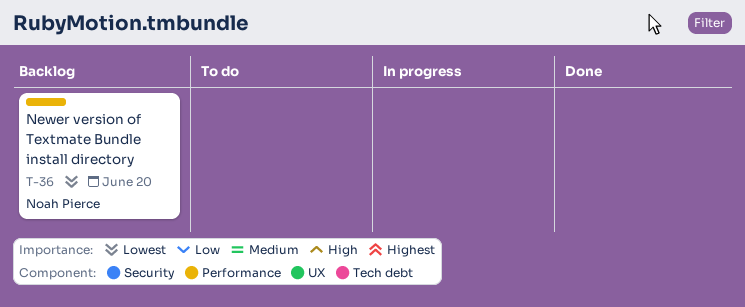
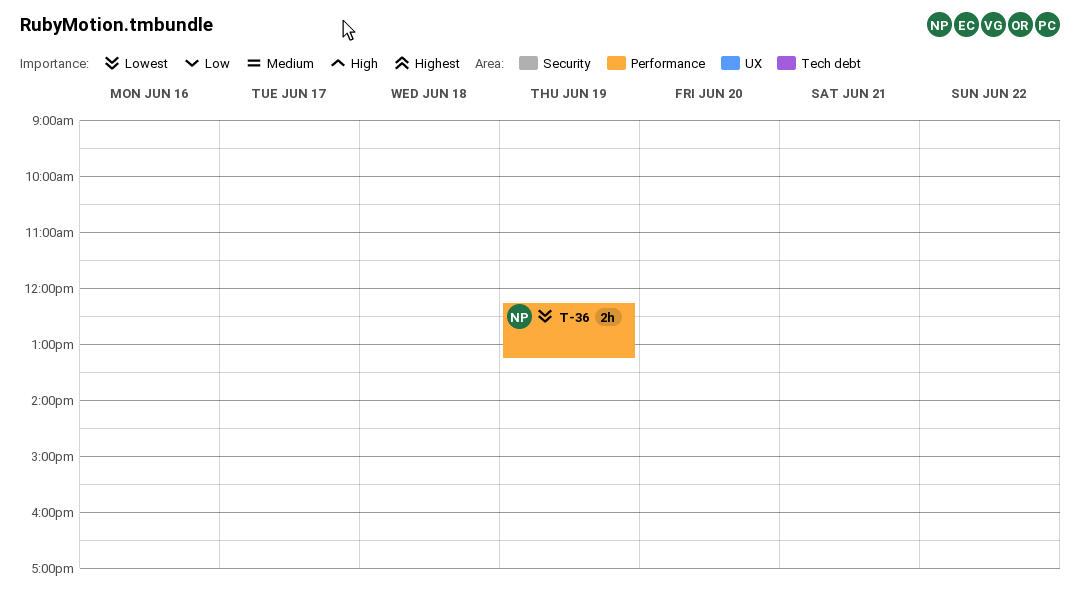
T-36, day: Jun 20 -> Jun 19

